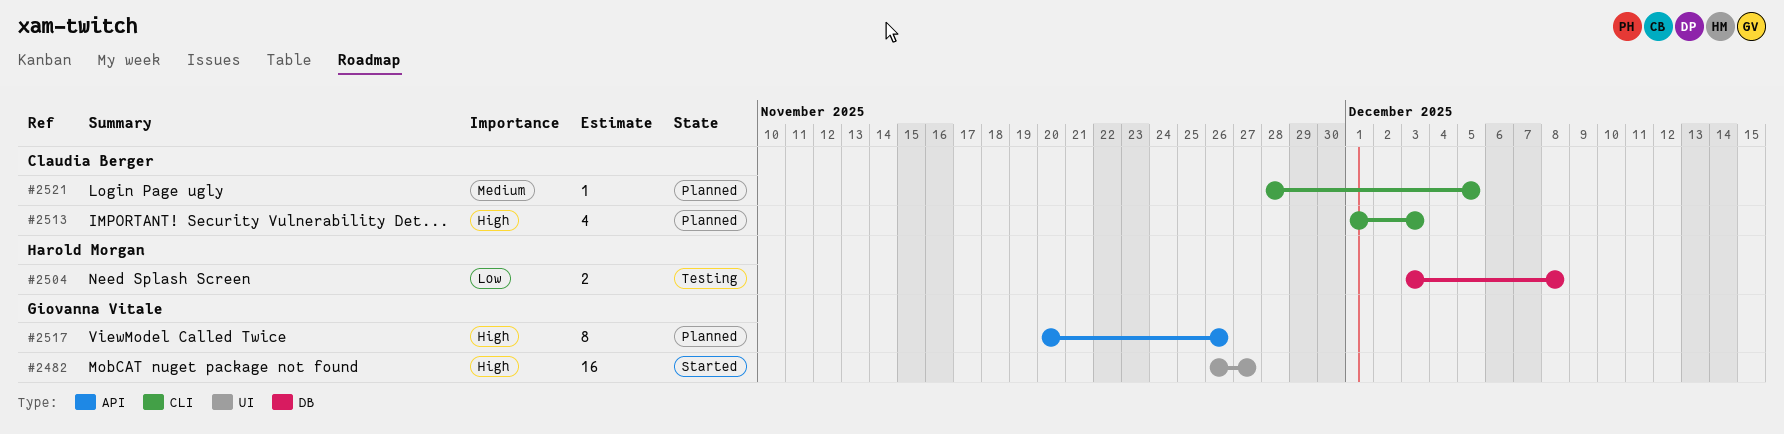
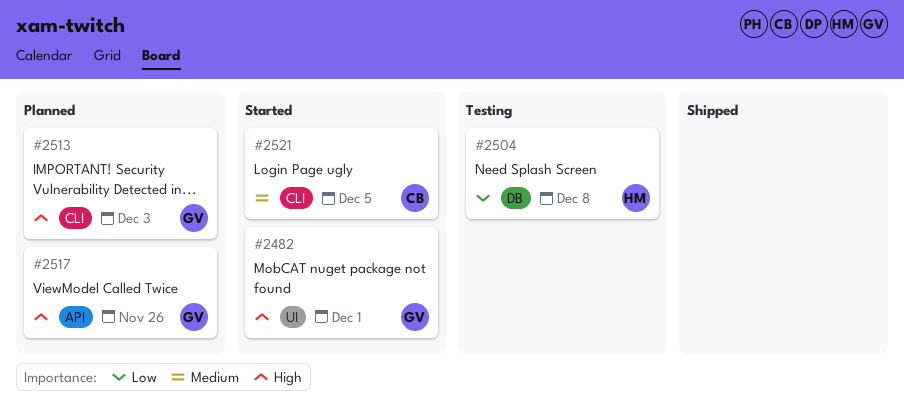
#2482, due: Nov 27 -> Dec 1
#2513, owner: Claudia Berger -> Giovanna Vitale
#2521, status: Planned -> Started

